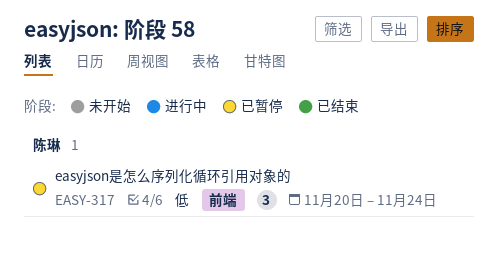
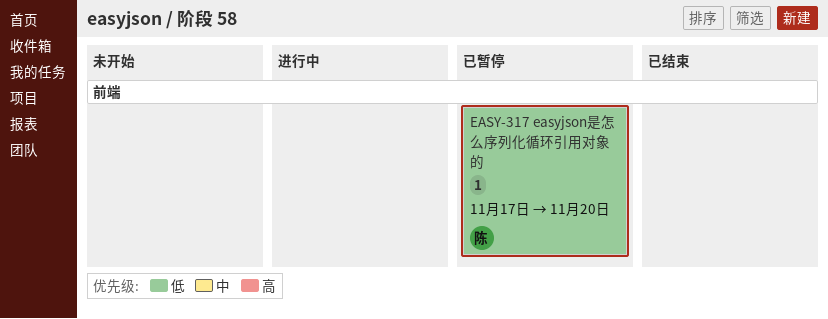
EASY-317, estimate: 3 -> 1
EASY-317, start: Nov 20 -> Nov 17
EASY-317, due: Nov 24 -> Nov 20

